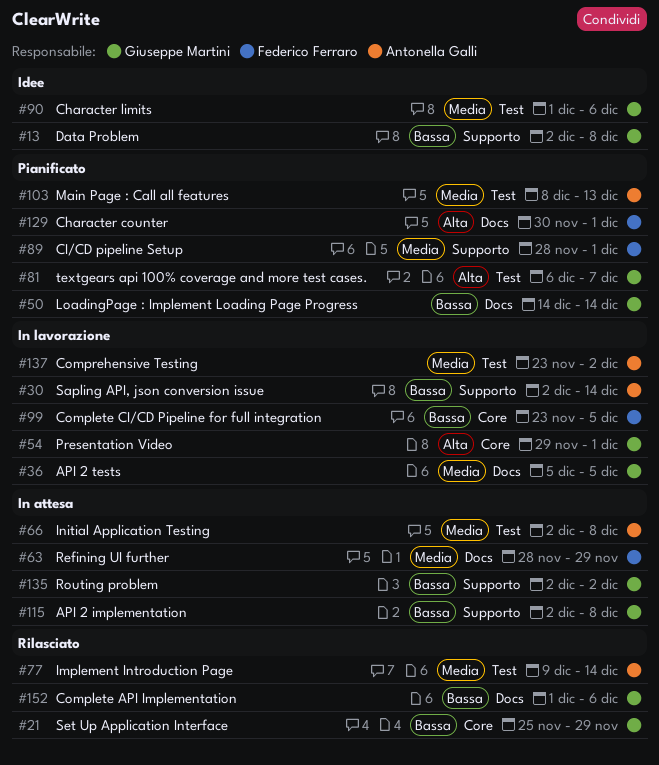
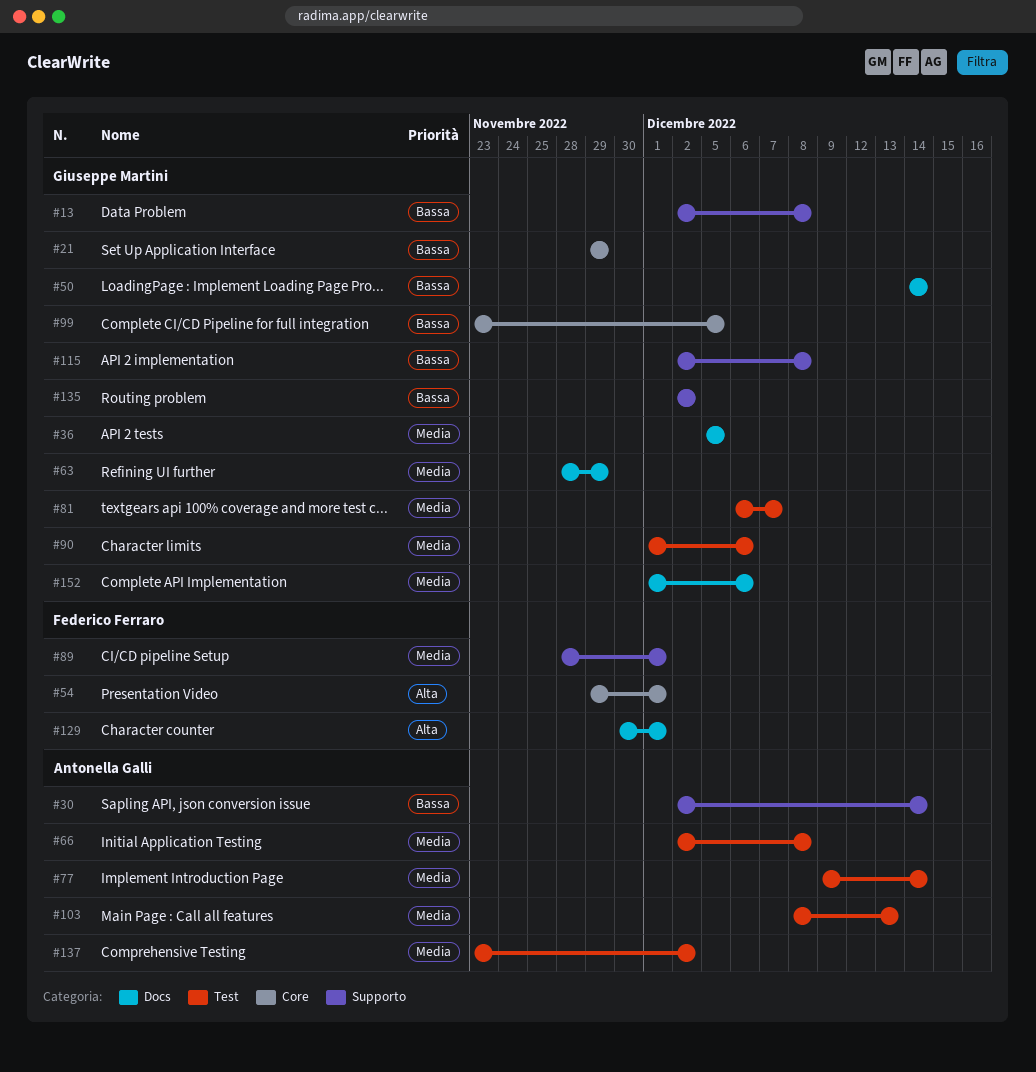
#21, start: Nov 25 -> Nov 29
#54, owner: Giuseppe Martini -> Federico Ferraro
#63, owner: Federico Ferraro -> Giuseppe Martini
#81, priority: Alta -> Media
#99, owner: Federico Ferraro -> Giuseppe Martini
#152, priority: Bassa -> Media

